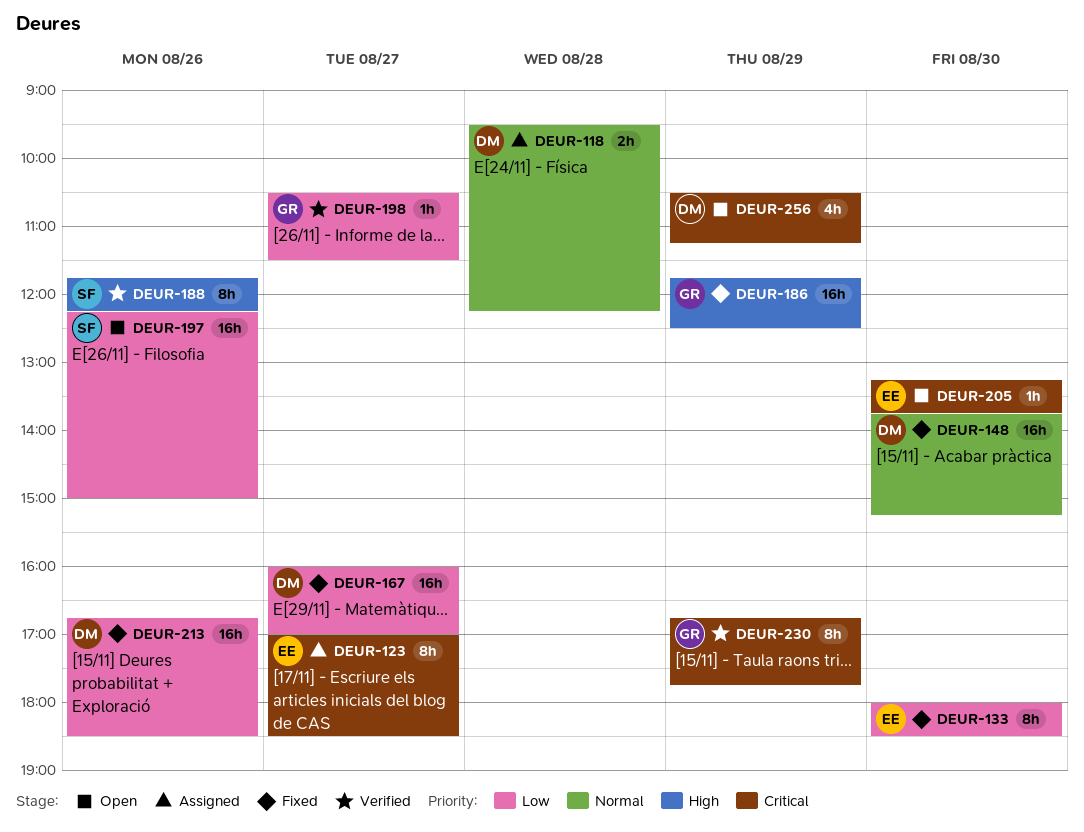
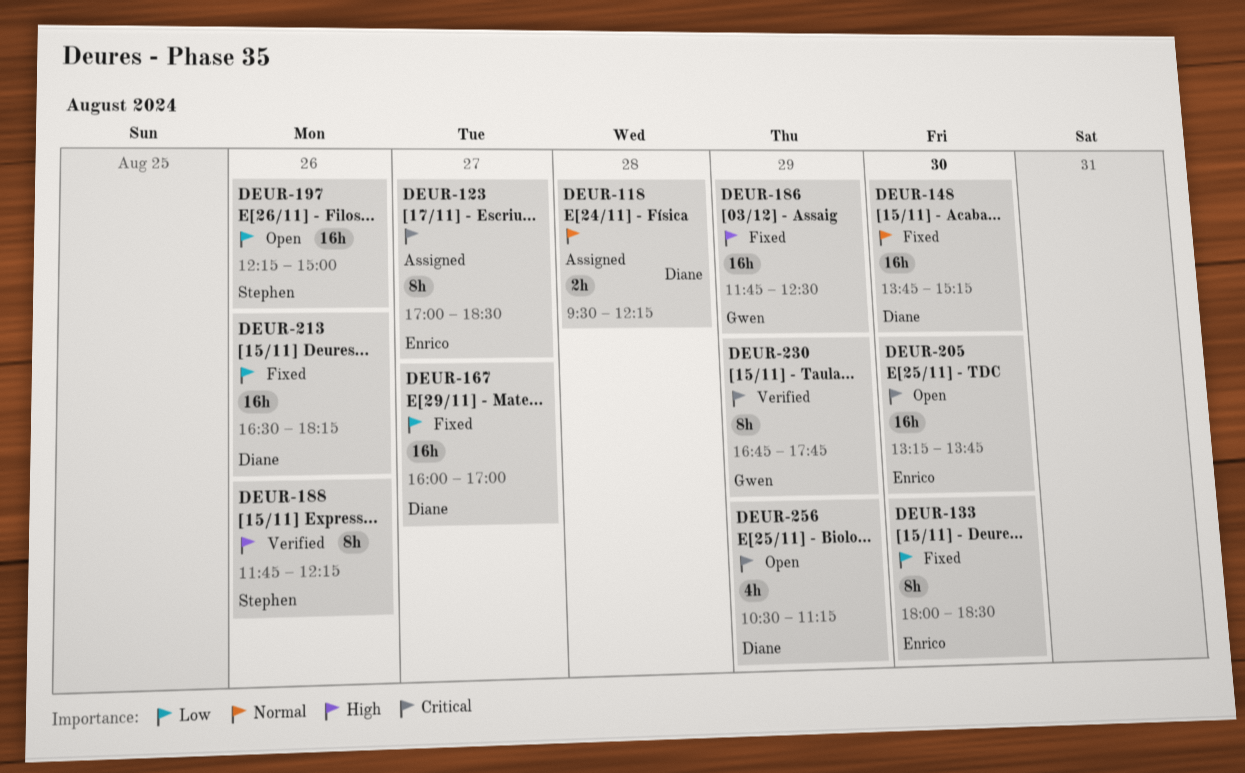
DEUR-198: present -> none
DEUR-205, estimate: 1h -> 16h
DEUR-213, begins: 16:45 -> 16:30
DEUR-213, ends: 18:30 -> 18:15

